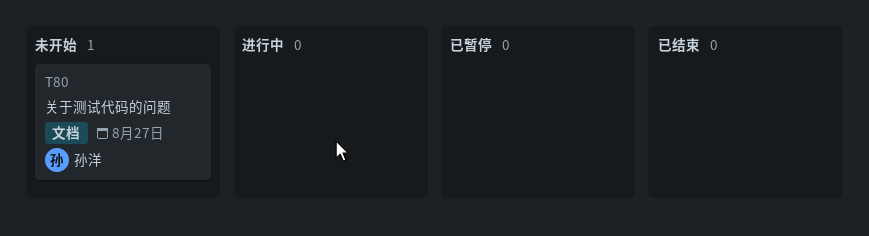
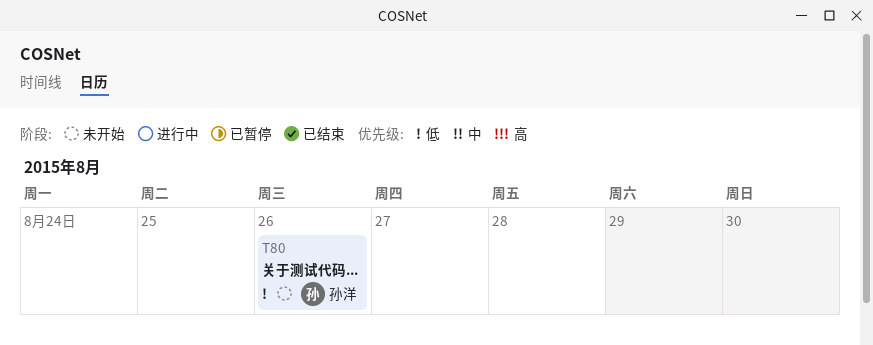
T80, due: Aug 27 -> Aug 26

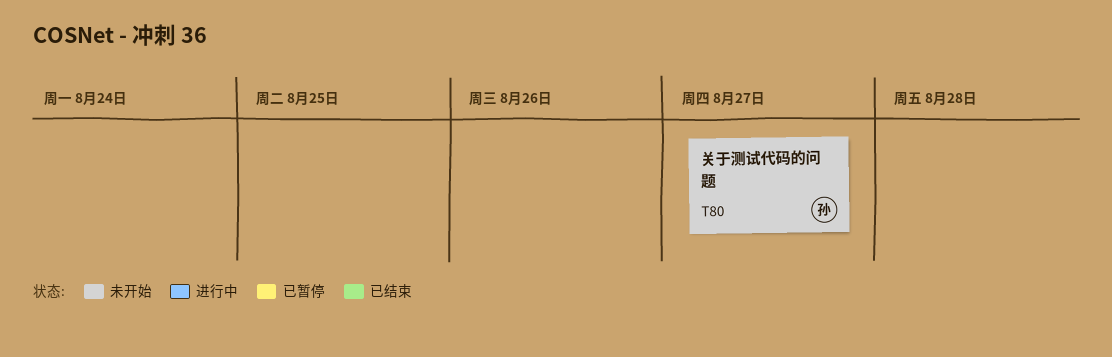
T80, due: Aug 26 -> Aug 27

